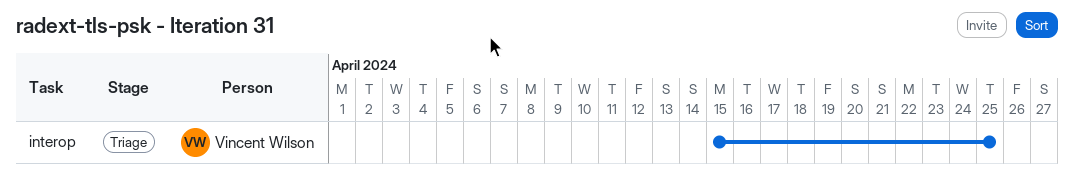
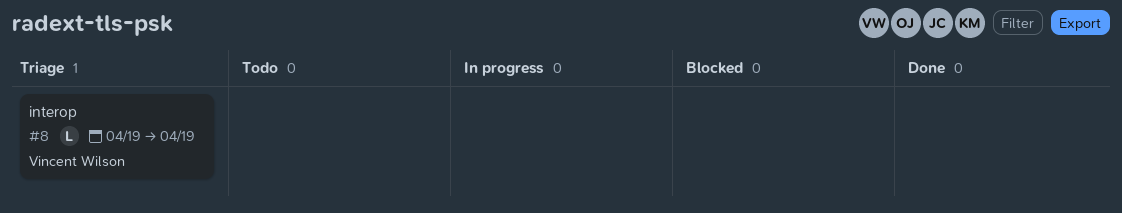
interop, start: Apr 15 -> Apr 19
interop, due: Apr 25 -> Apr 19

